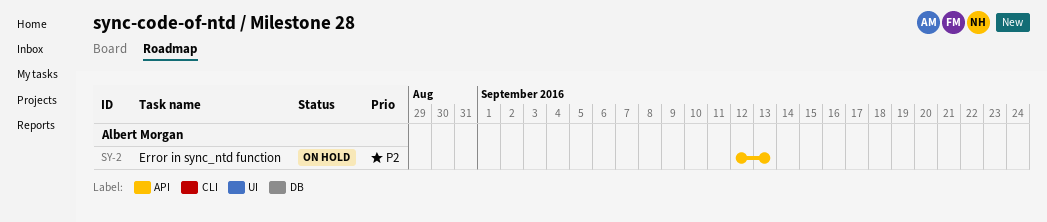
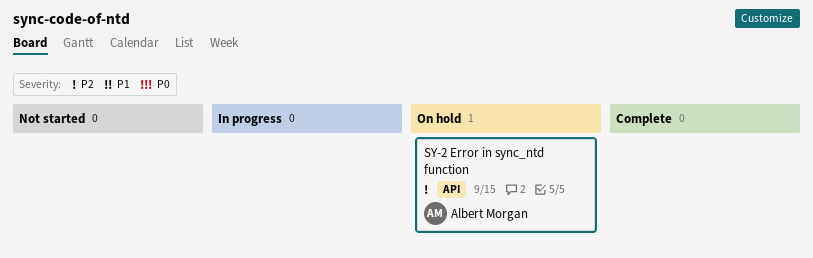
SY-2, due: Sep 13 -> Sep 15

